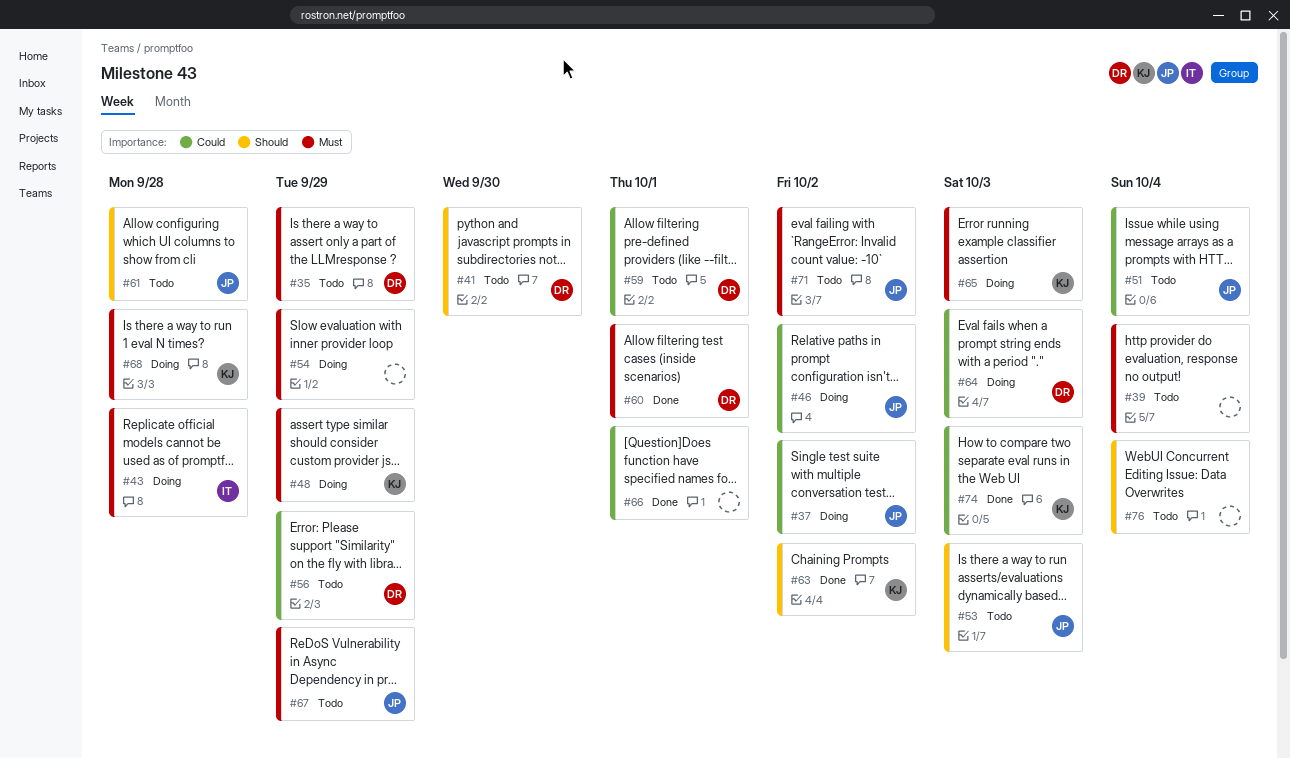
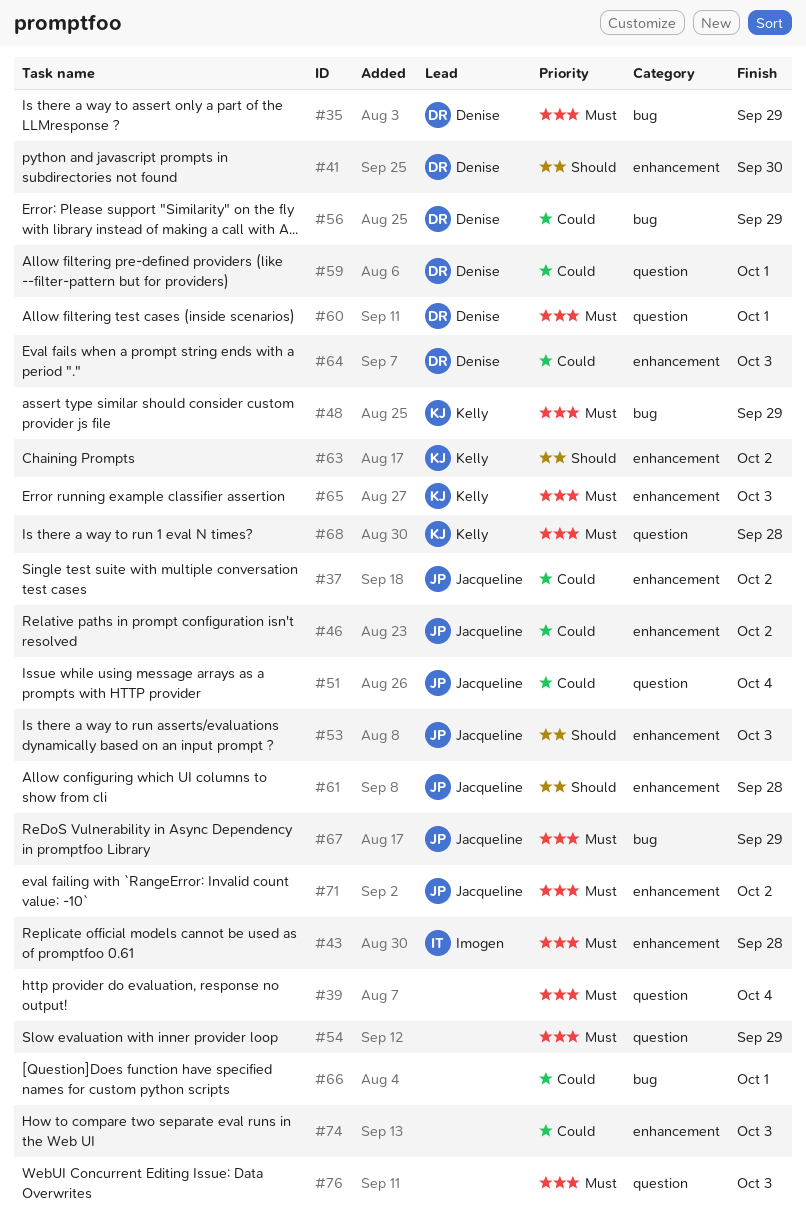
#74, owner: Kelly -> none
#76, priority: Should -> Must
#76, due: Oct 4 -> Oct 3

